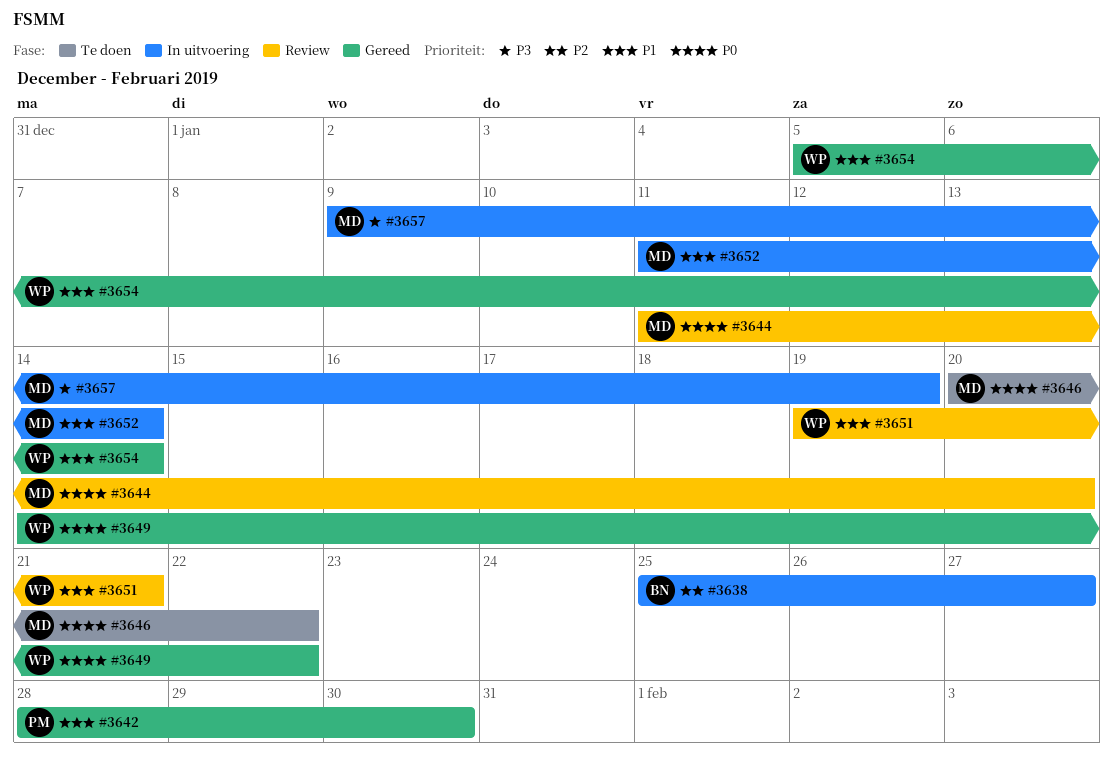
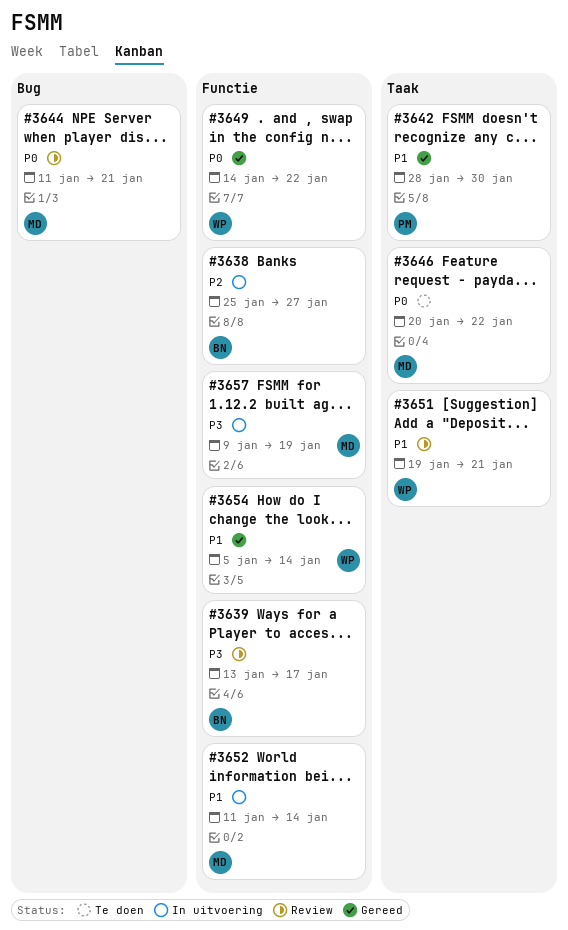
#3639: none -> present
#3644, due: Jan 20 -> Jan 21

